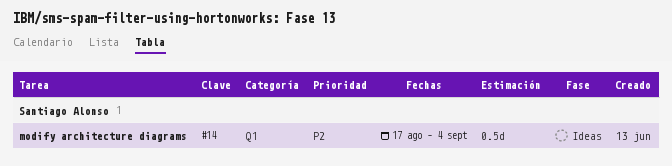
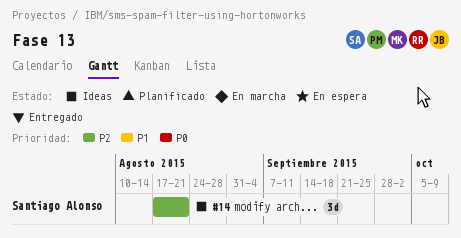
#14, estimate: 0.5d -> 3d
#14, due: Sep 4 -> Aug 21

